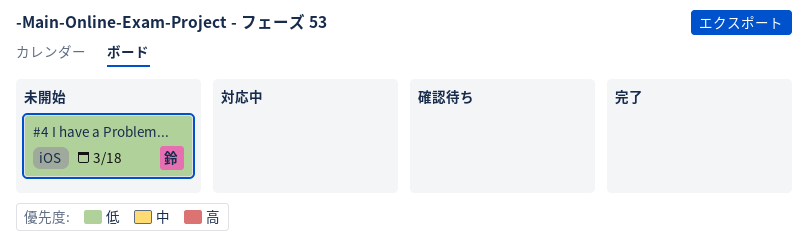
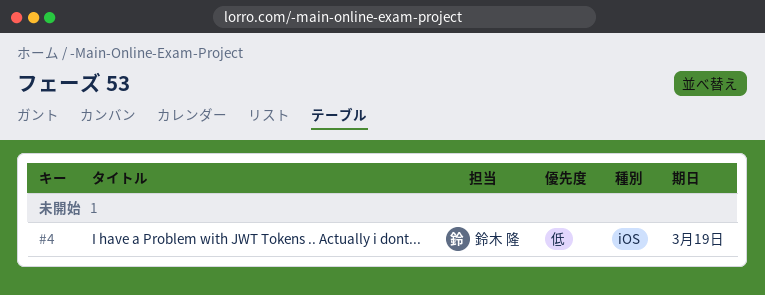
#4, due: Mar 18 -> Mar 19

